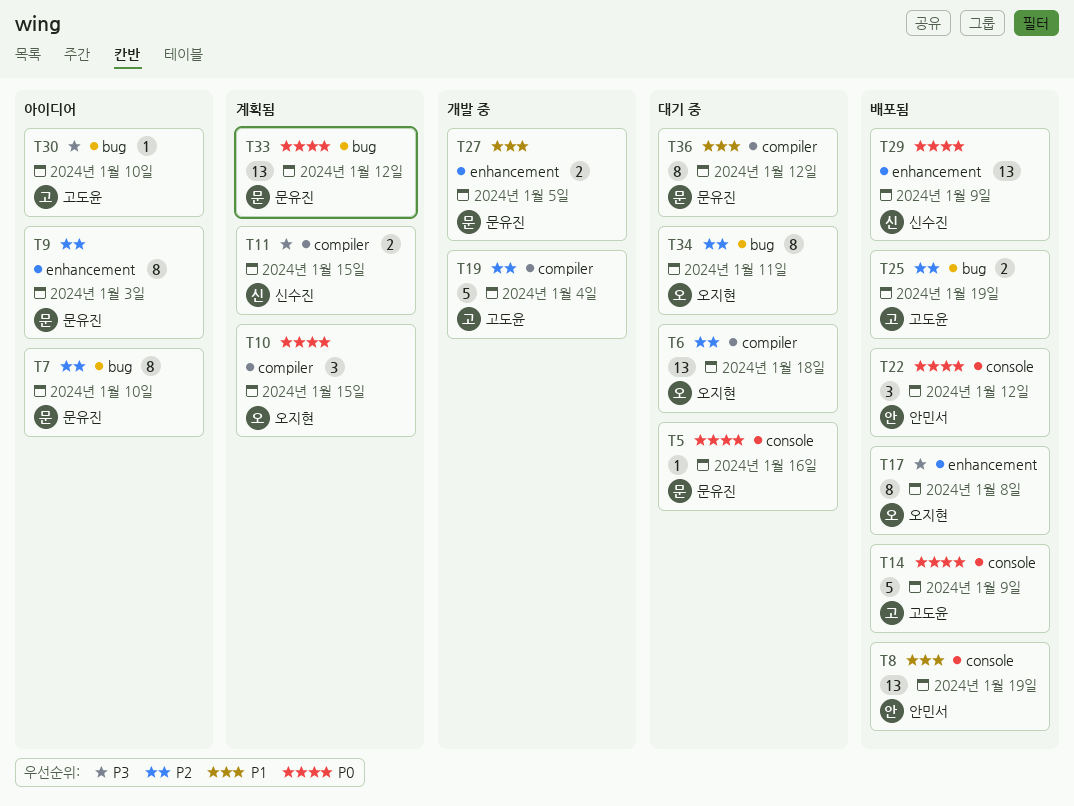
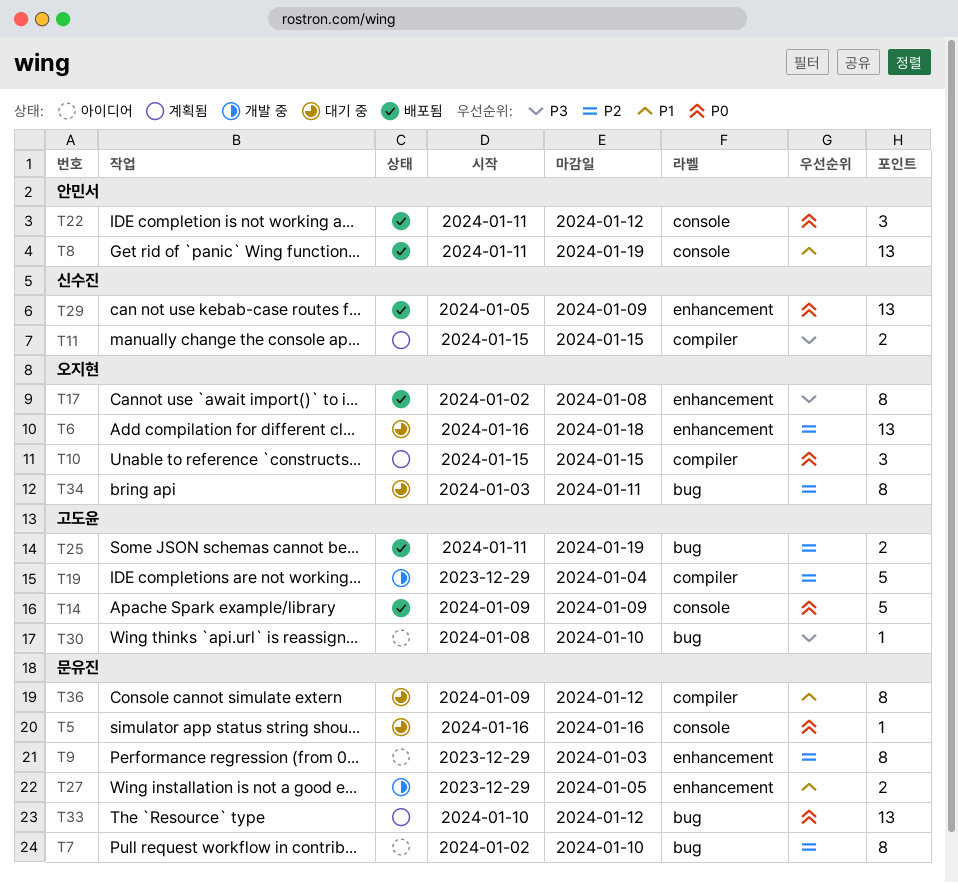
T6, label: compiler -> enhancement

